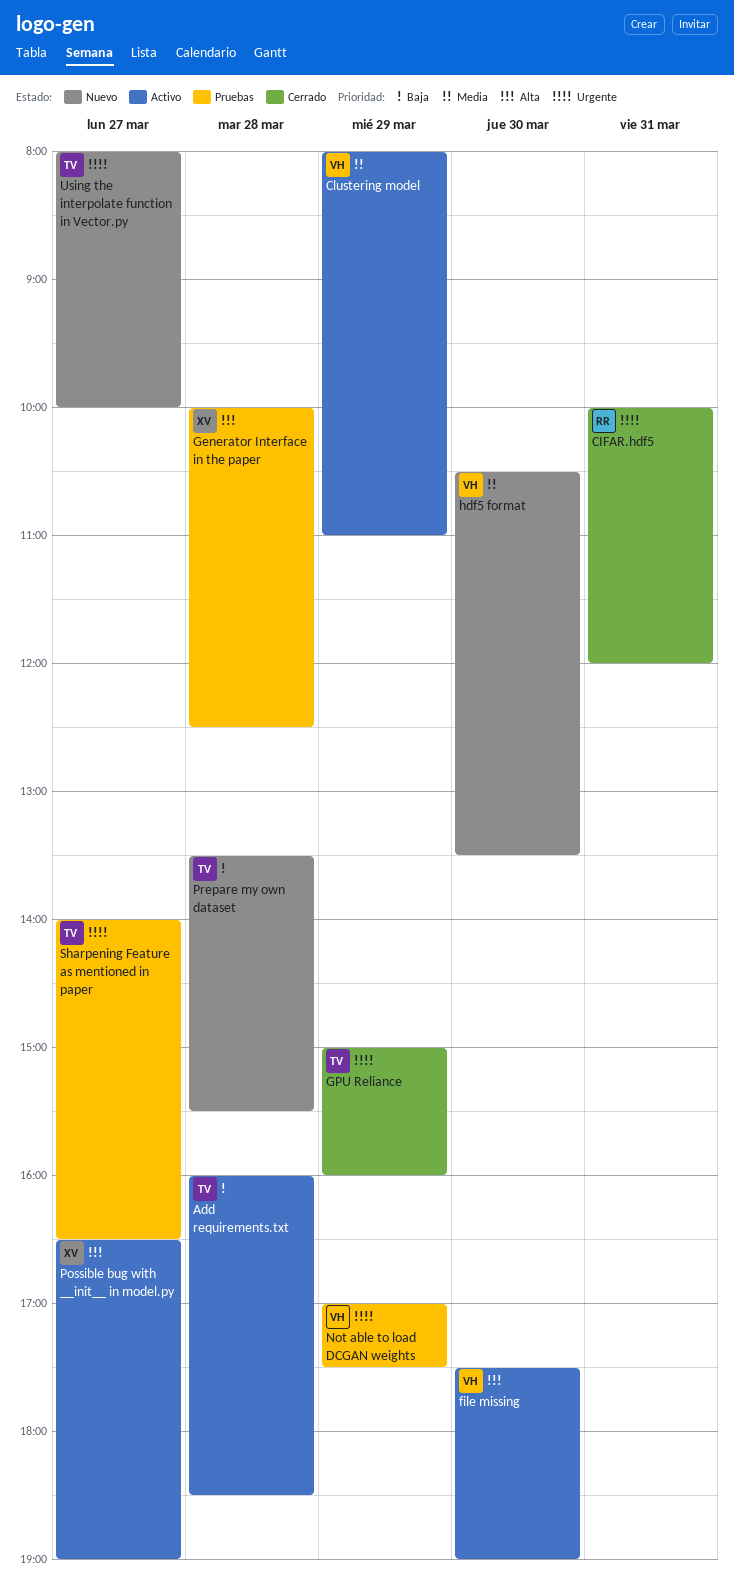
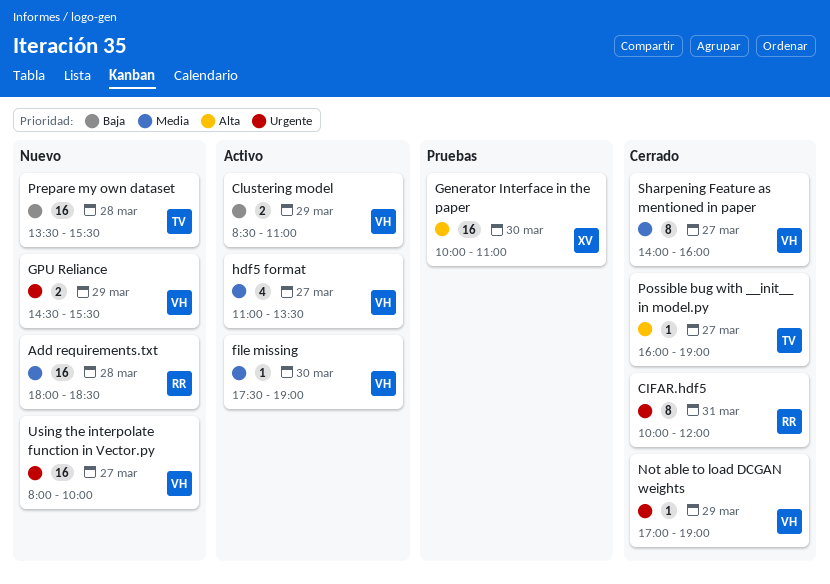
Add requirements.txt, status: Activo -> Nuevo
Add requirements.txt, owner: TV -> RR
Add requirements.txt, priority: Baja -> Media
Add requirements.txt, begins: 16:00 -> 18:00
Clustering model, priority: Media -> Baja
Clustering model, begins: 08:00 -> 08:30
file missing, priority: Alta -> Media
Generator Interface in the paper, day: Mar 28 -> Mar 30
Generator Interface in the paper, ends: 12:30 -> 11:00
GPU Reliance, status: Cerrado -> Nuevo
GPU Reliance, owner: TV -> VH
GPU Reliance, begins: 15:00 -> 14:30
GPU Reliance, ends: 16:00 -> 15:30
hdf5 format, status: Nuevo -> Activo
hdf5 format, day: Mar 30 -> Mar 27
hdf5 format, begins: 10:30 -> 11:00
Not able to load DCGAN weights, status: Pruebas -> Cerrado
Not able to load DCGAN weights, ends: 17:30 -> 19:00
Possible bug with __init__ in model.py, status: Activo -> Cerrado
Possible bug with __init__ in model.py, owner: XV -> TV
Possible bug with __init__ in model.py, begins: 16:30 -> 16:00
Sharpening Feature as mentioned in paper, status: Pruebas -> Cerrado
Sharpening Feature as mentioned in paper, owner: TV -> VH
Sharpening Feature as mentioned in paper, priority: Urgente -> Media
Sharpening Feature as mentioned in paper, ends: 16:30 -> 16:00
Using the interpolate function in Vector.py, owner: TV -> VH

